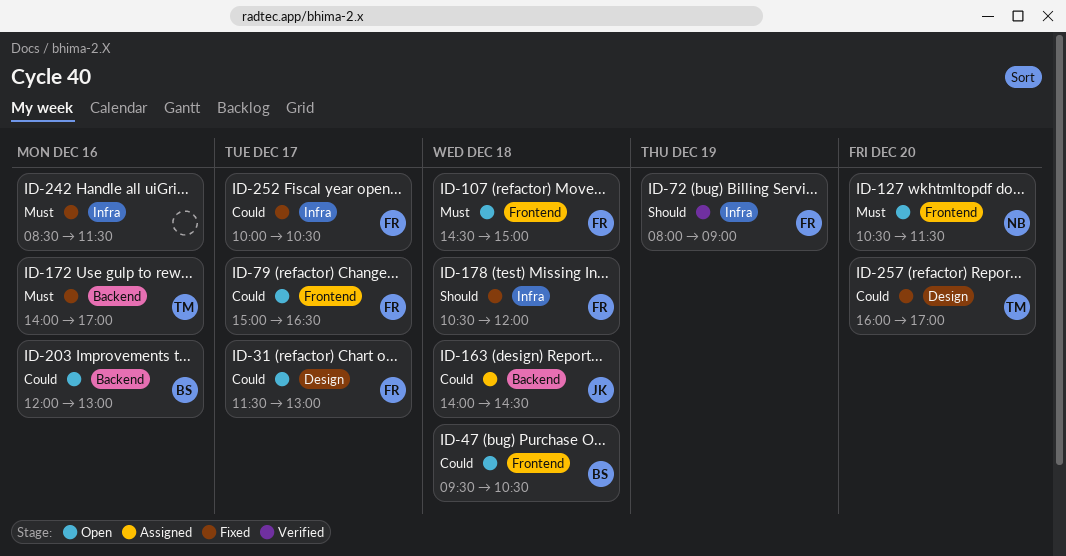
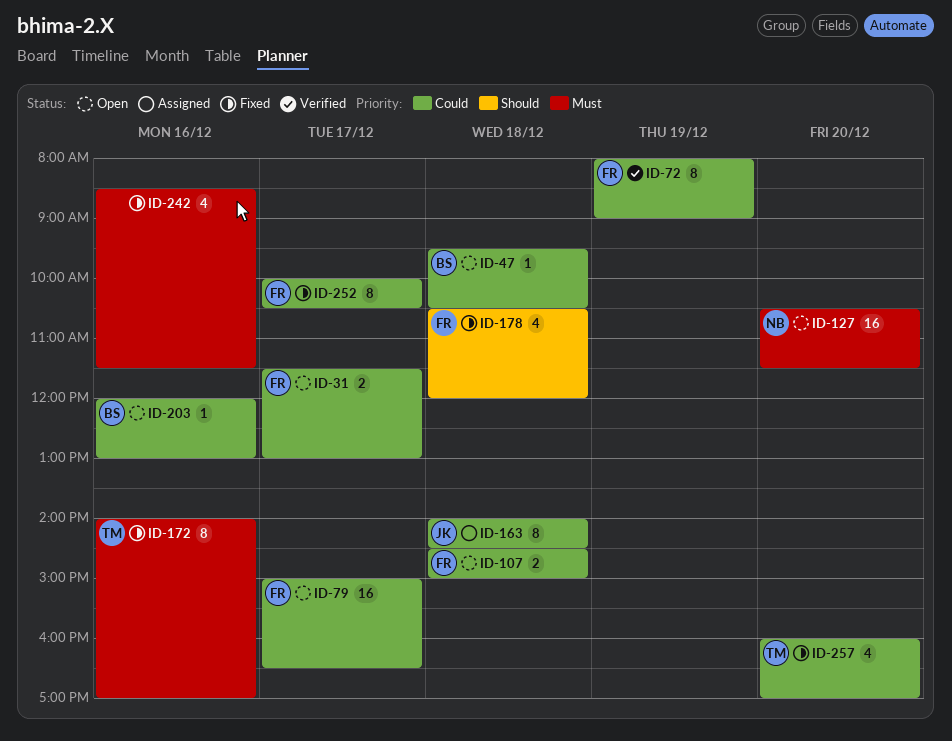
ID-72, priority: Should -> Could
ID-107, priority: Must -> Could

